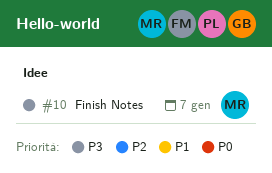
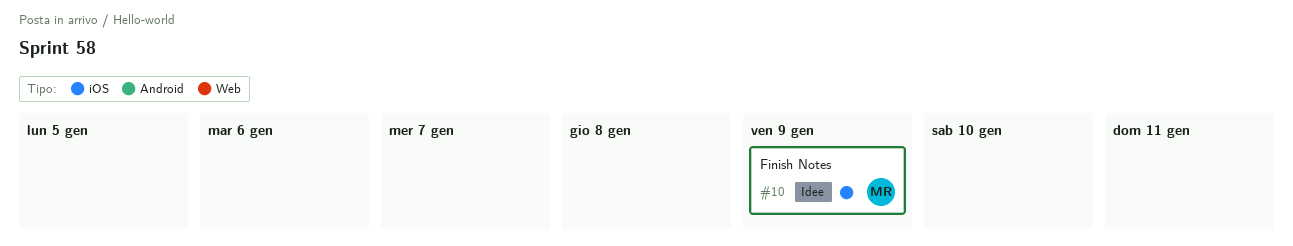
#10, due: Jan 7 -> Jan 9

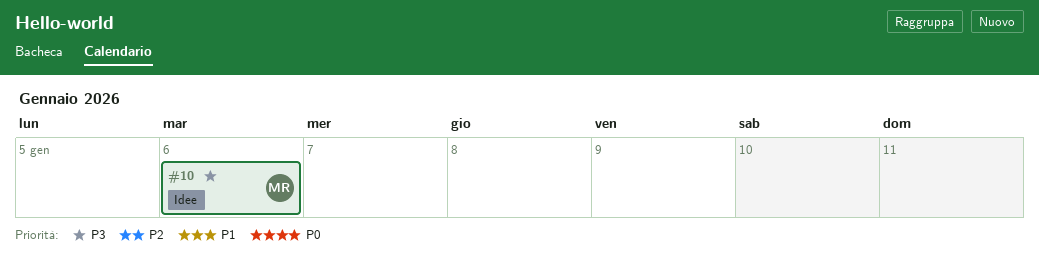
#10, due: Jan 9 -> Jan 6

